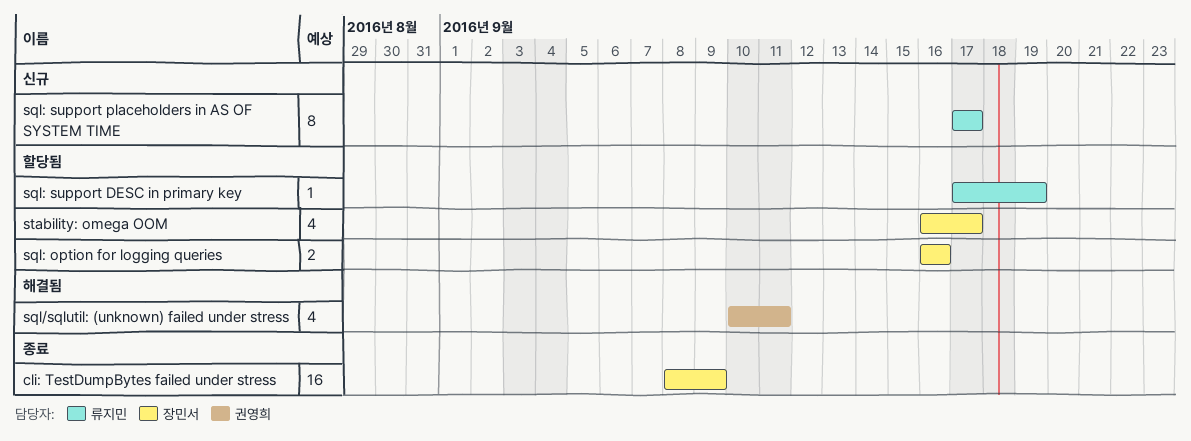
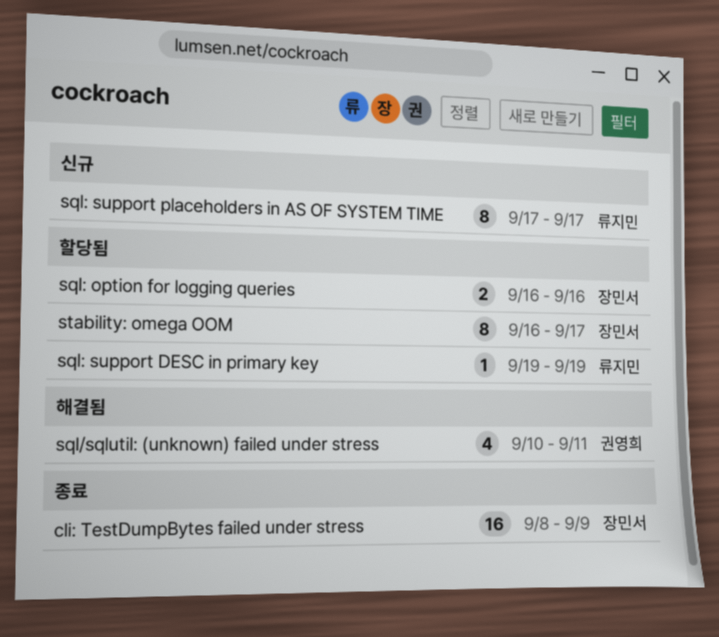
sql: support DESC in primary key, start: Sep 17 -> Sep 19
stability: omega OOM, estimate: 4 -> 8

